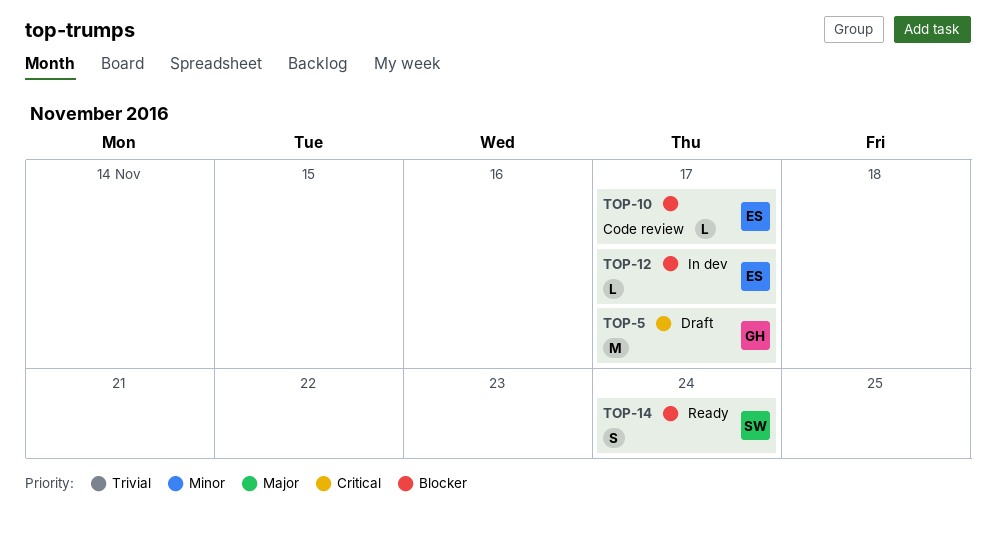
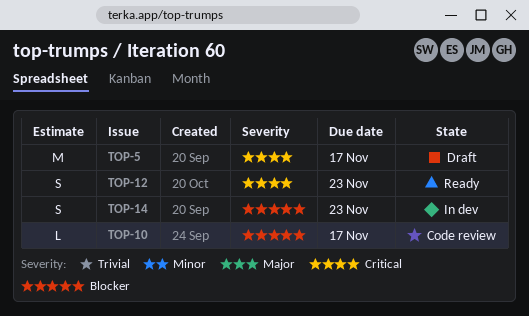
TOP-12, status: In dev -> Ready
TOP-12, priority: Blocker -> Critical
TOP-12, estimate: L -> S
TOP-12, due: Nov 17 -> Nov 23
TOP-14, status: Ready -> In dev
TOP-14, due: Nov 24 -> Nov 23

